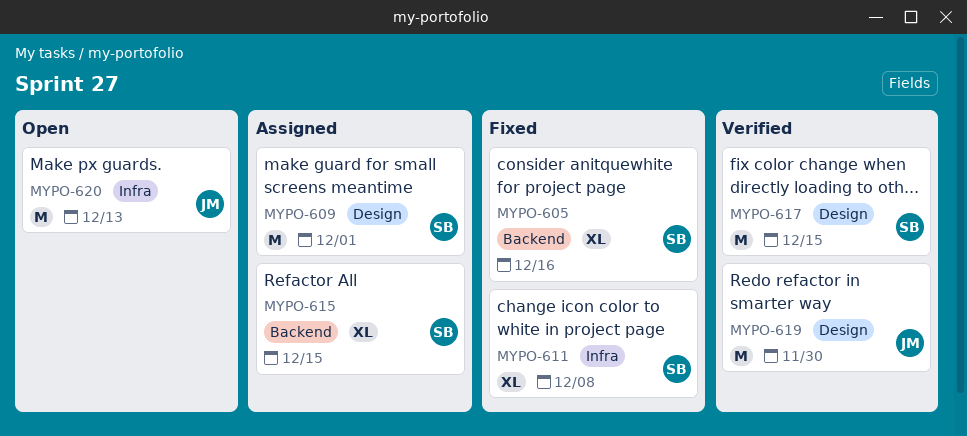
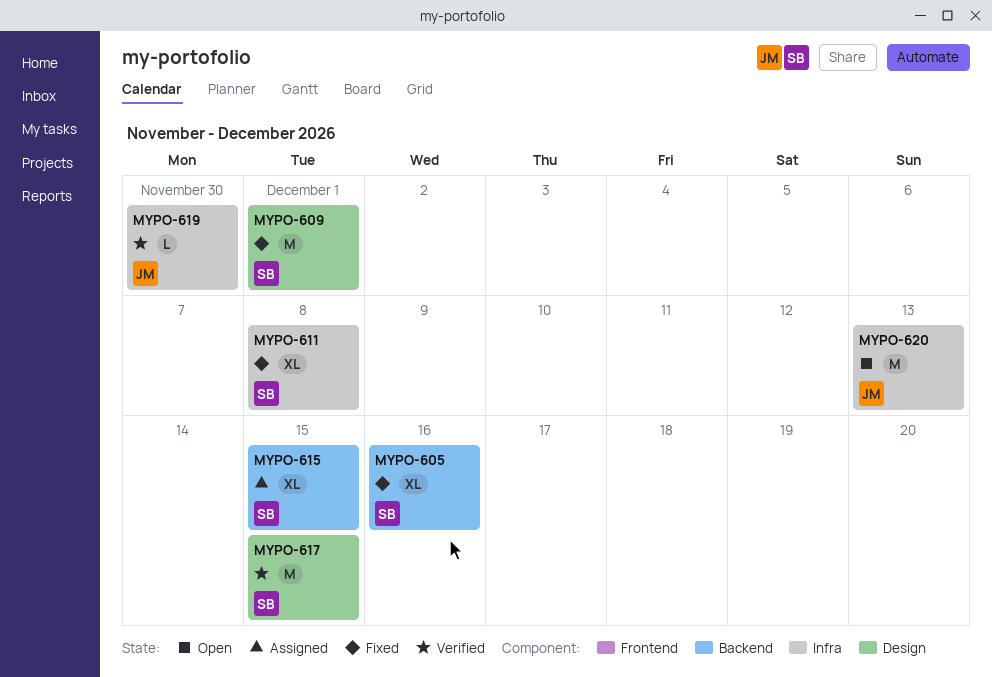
MYPO-609, status: Assigned -> Fixed
MYPO-619, label: Design -> Infra
MYPO-619, estimate: M -> L

